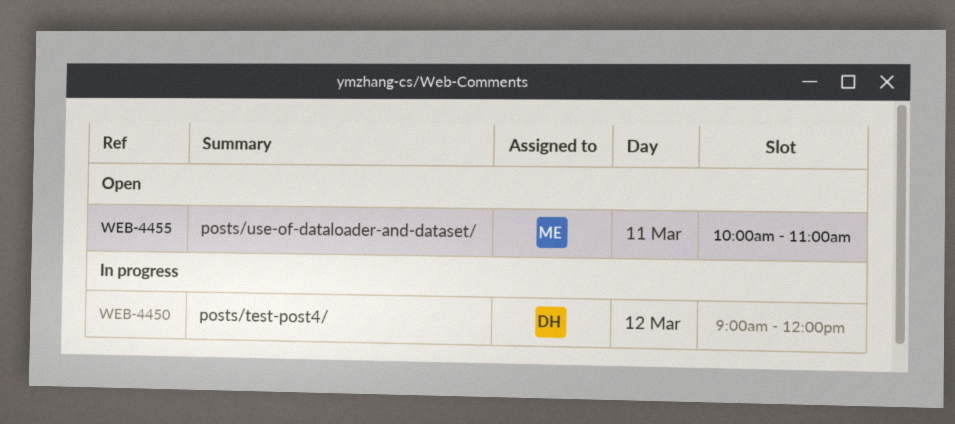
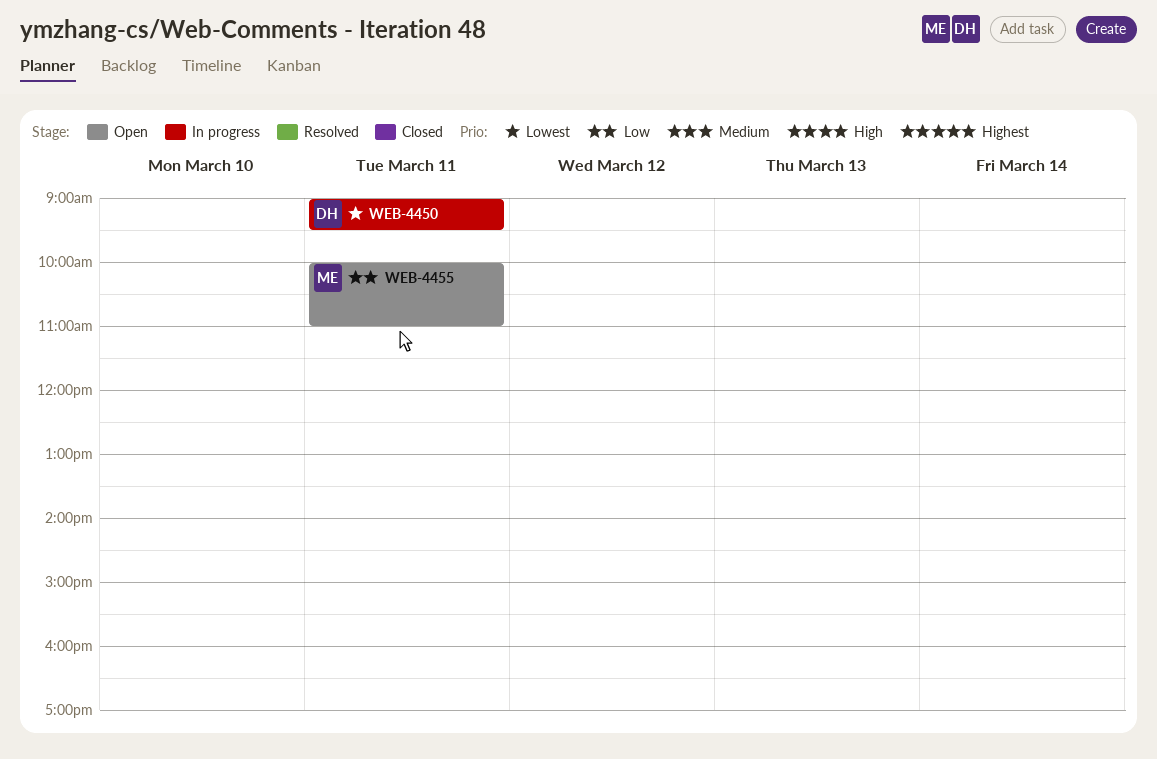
WEB-4450, day: Mar 12 -> Mar 11
WEB-4450, ends: 12:00 -> 09:30

